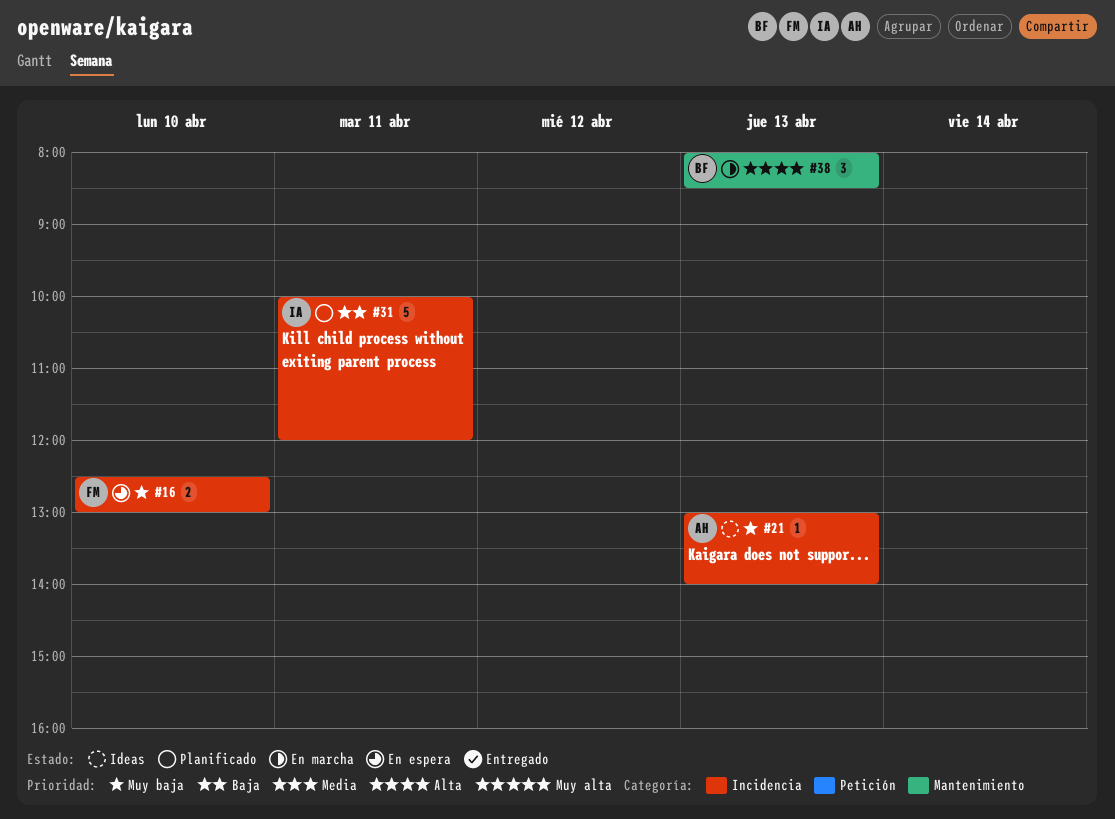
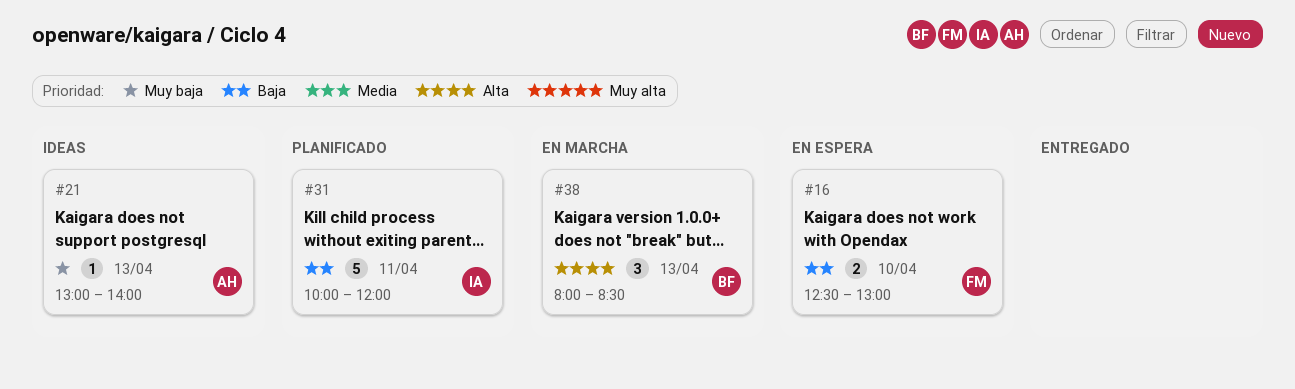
#16, priority: Muy baja -> Baja

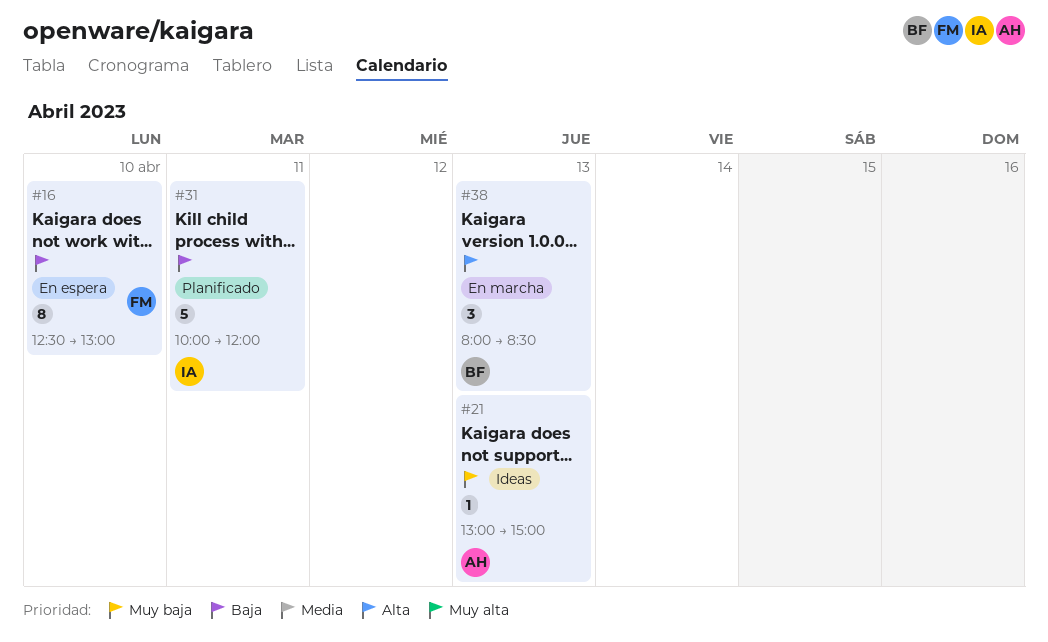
#16, estimate: 2 -> 8
#21, ends: 14:00 -> 15:00

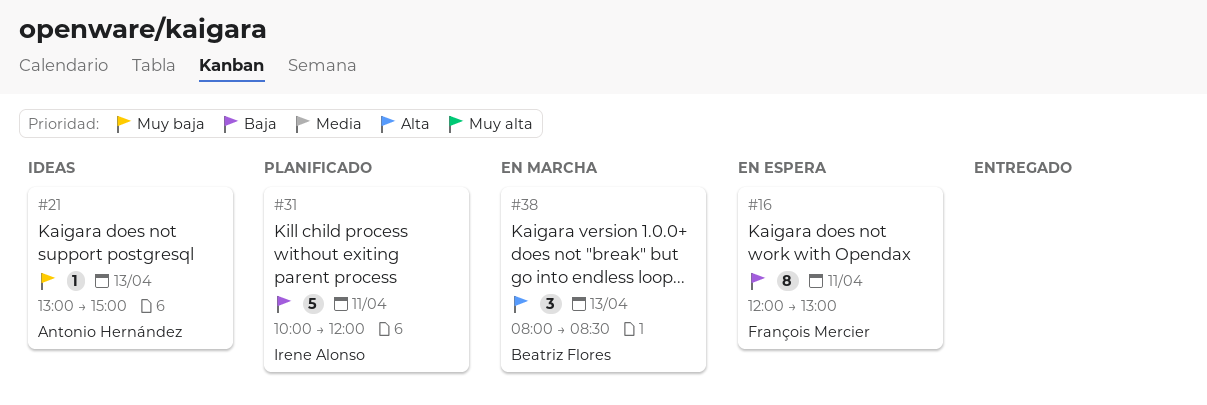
#16, day: Apr 10 -> Apr 11
#16, begins: 12:30 -> 12:00

